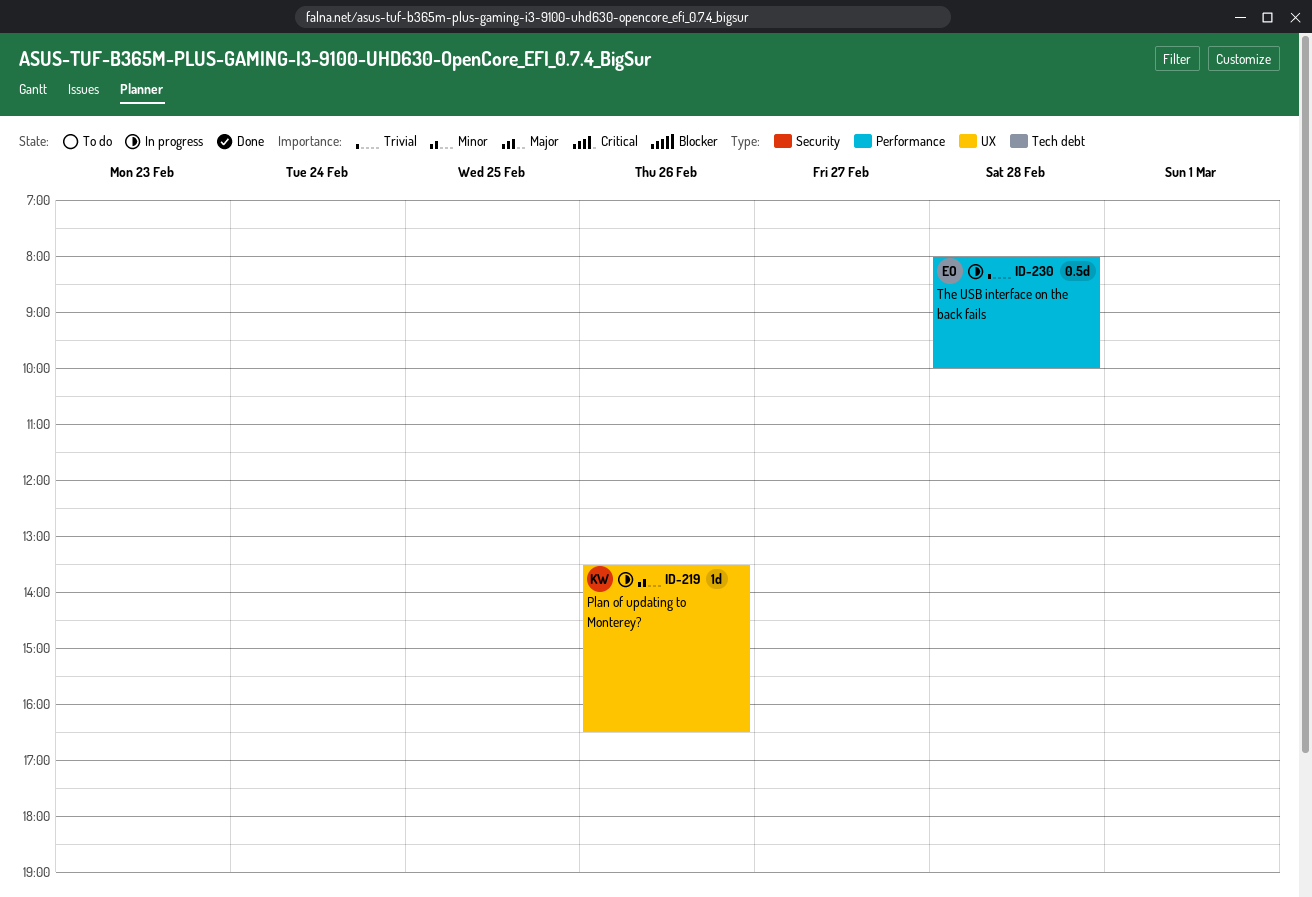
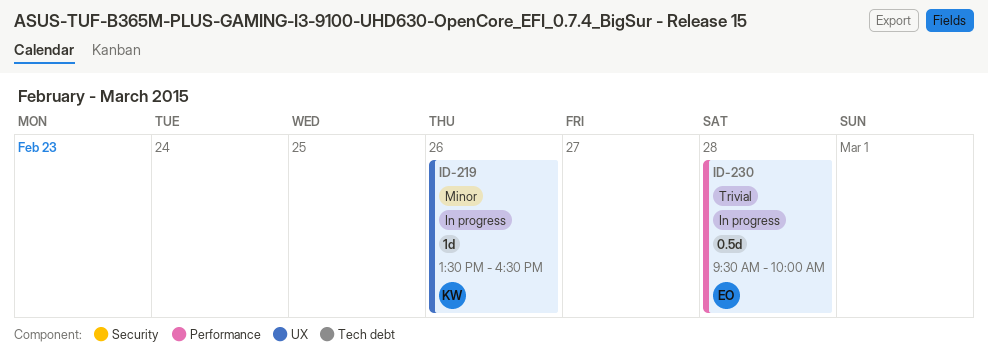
ID-230, begins: 08:00 -> 09:30

